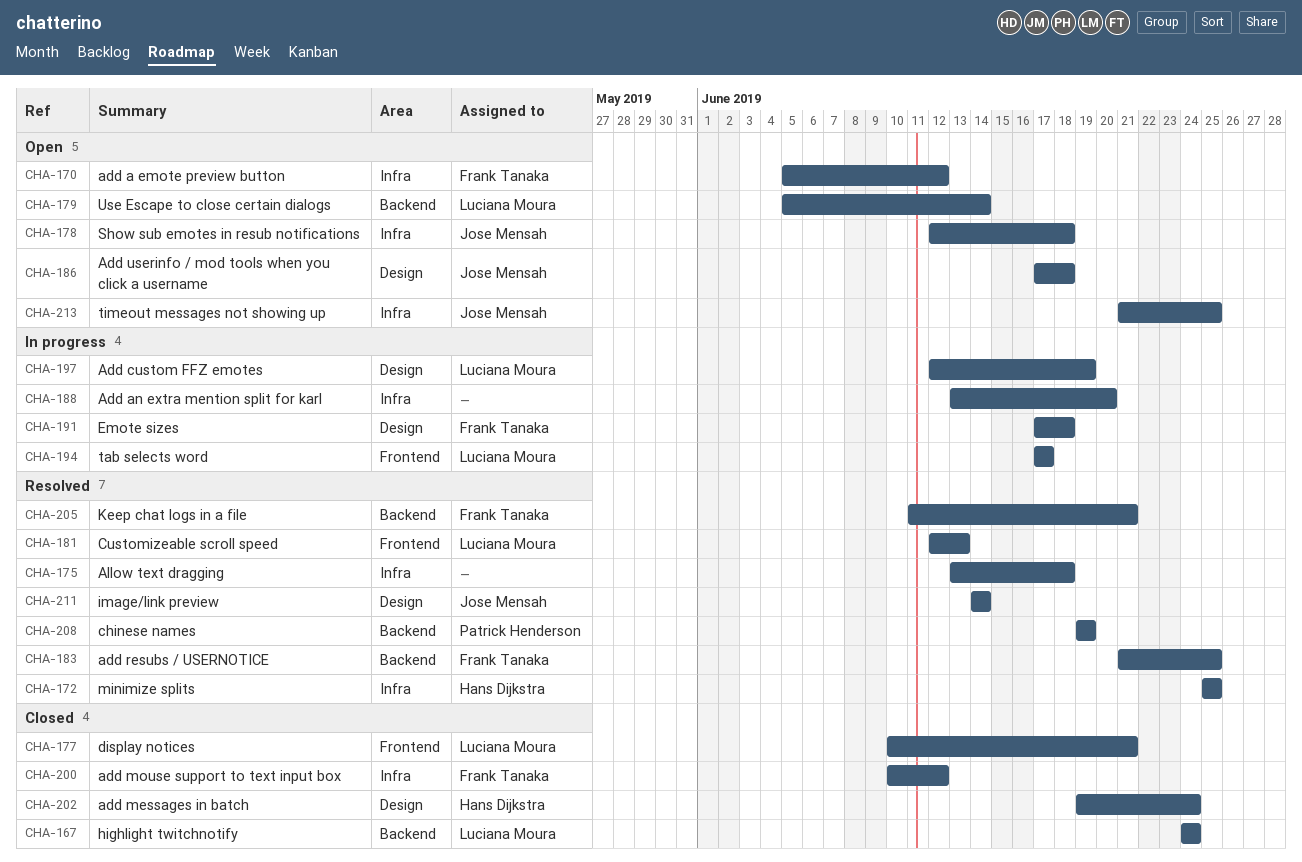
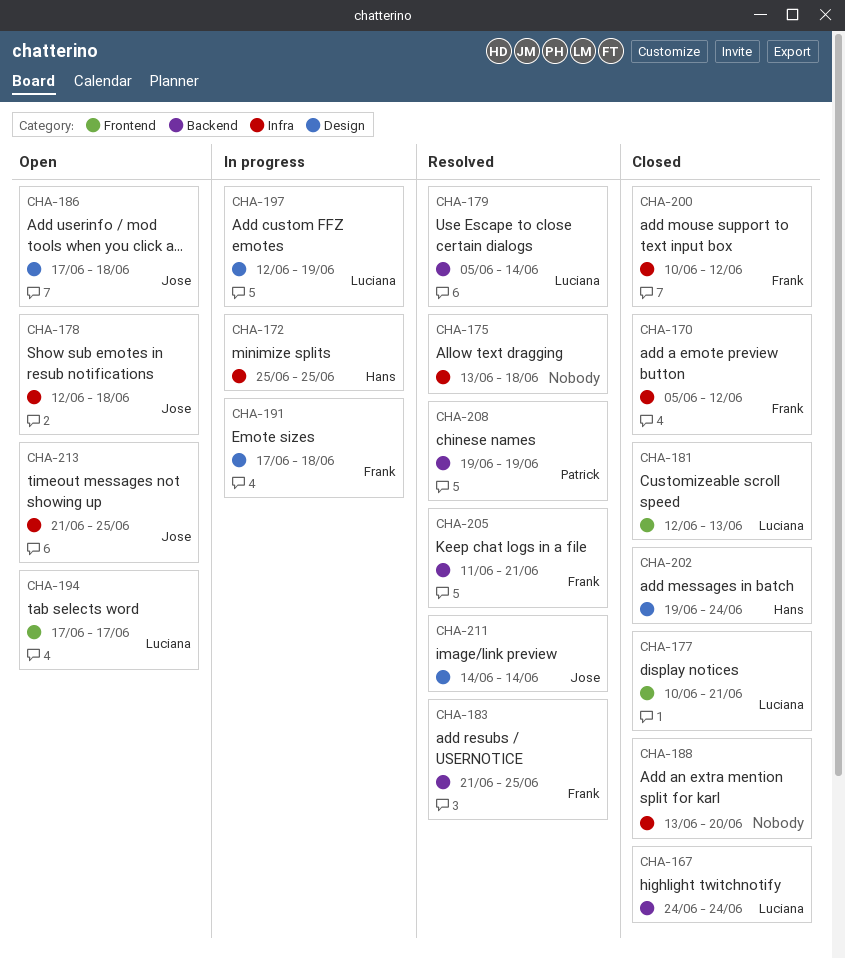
CHA-170, status: Open -> Closed
CHA-172, status: Resolved -> In progress
CHA-179, status: Open -> Resolved
CHA-181, status: Resolved -> Closed
CHA-188, status: In progress -> Closed
CHA-194, status: In progress -> Open

